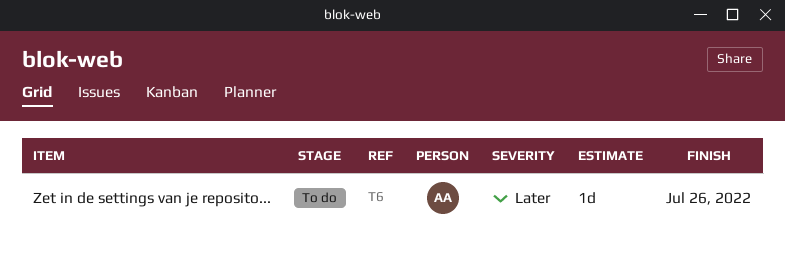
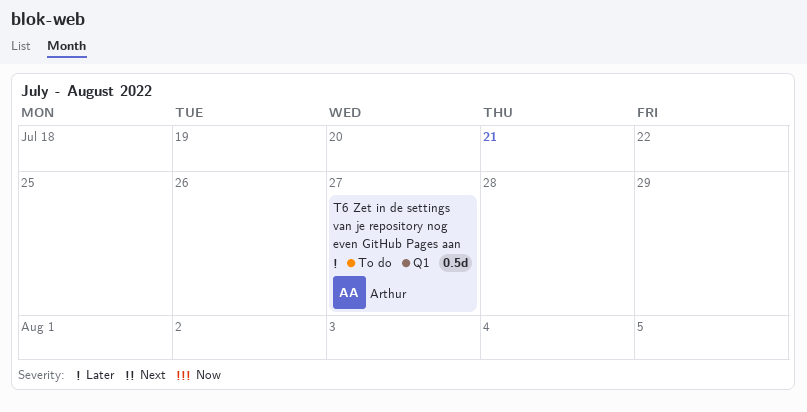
T6, estimate: 1d -> 0.5d
T6, due: Jul 26 -> Jul 27

